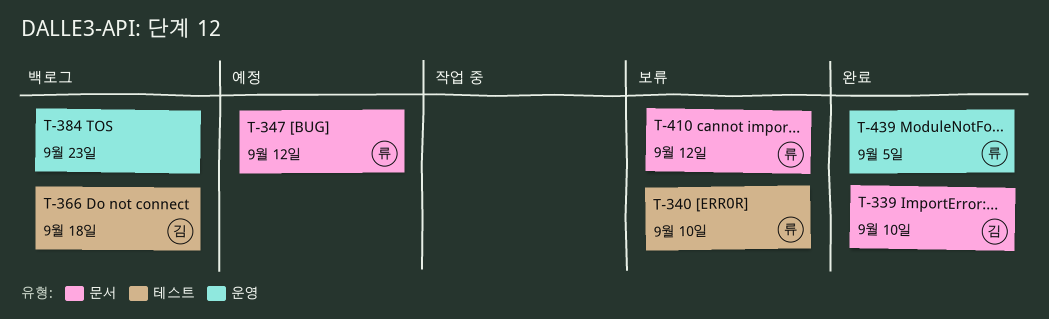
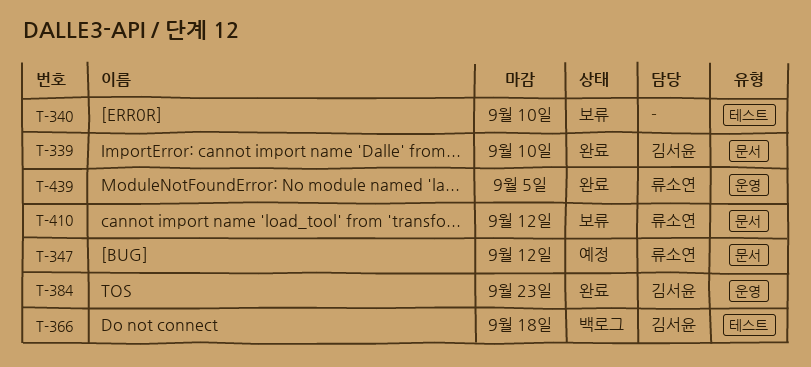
T-340, owner: 류소연 -> none
T-384, status: 백로그 -> 완료
T-384, owner: none -> 김서윤

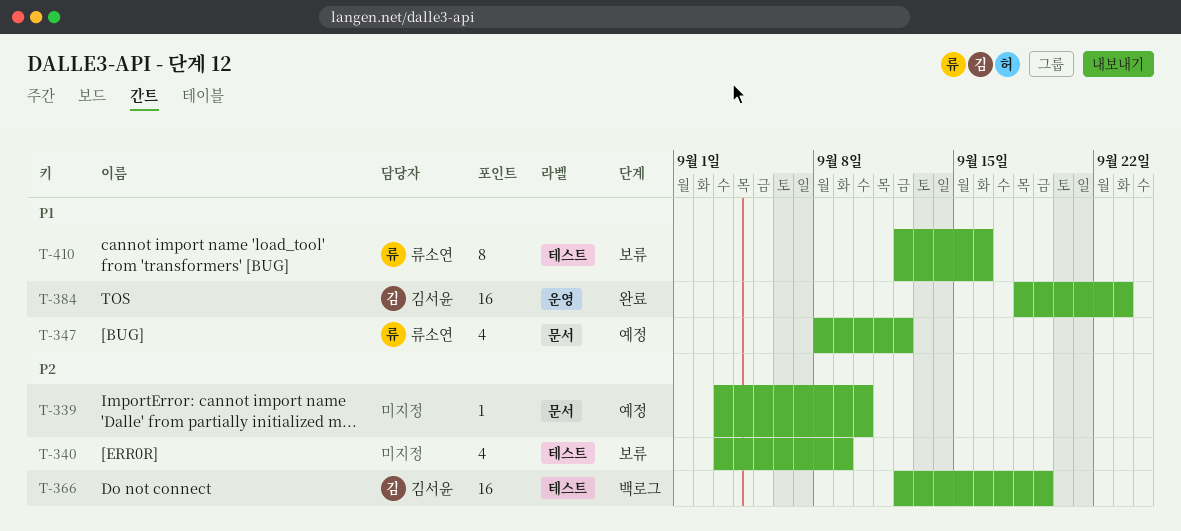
T-339, status: 완료 -> 예정
T-339, owner: 김서윤 -> none
T-340, due: Sep 10 -> Sep 9
T-366, due: Sep 18 -> Sep 19
T-410, label: 문서 -> 테스트
T-410, due: Sep 12 -> Sep 16
T-439: present -> none

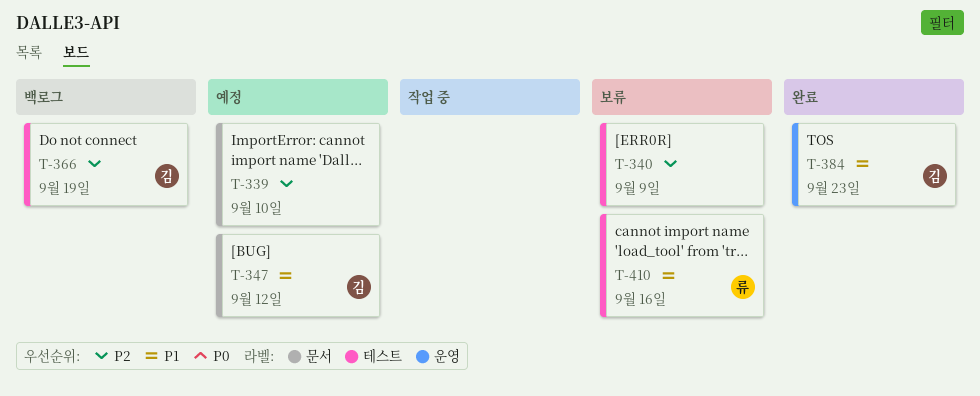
T-347, owner: 류소연 -> 김서윤

